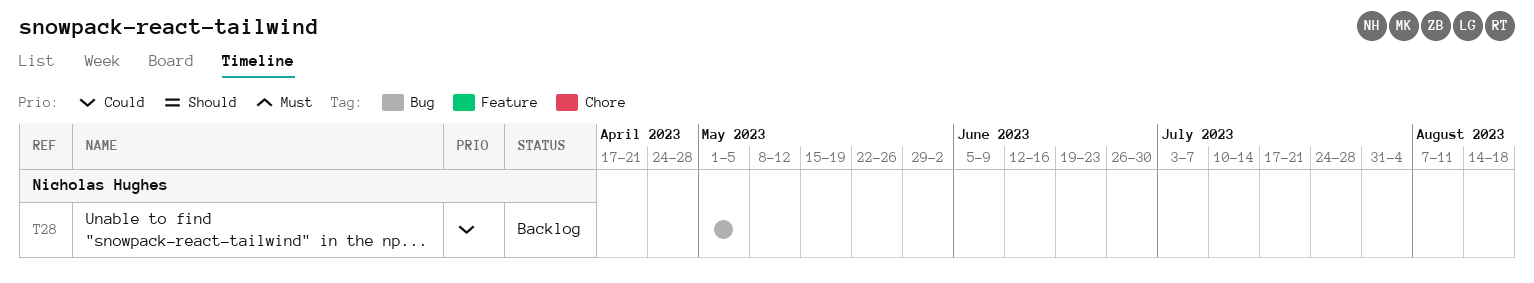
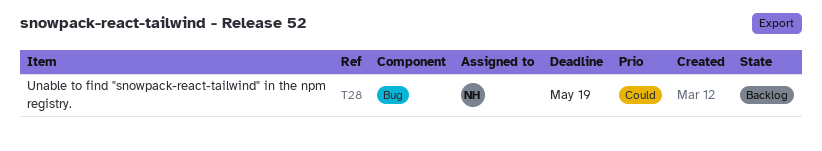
T28, due: May 5 -> May 19

